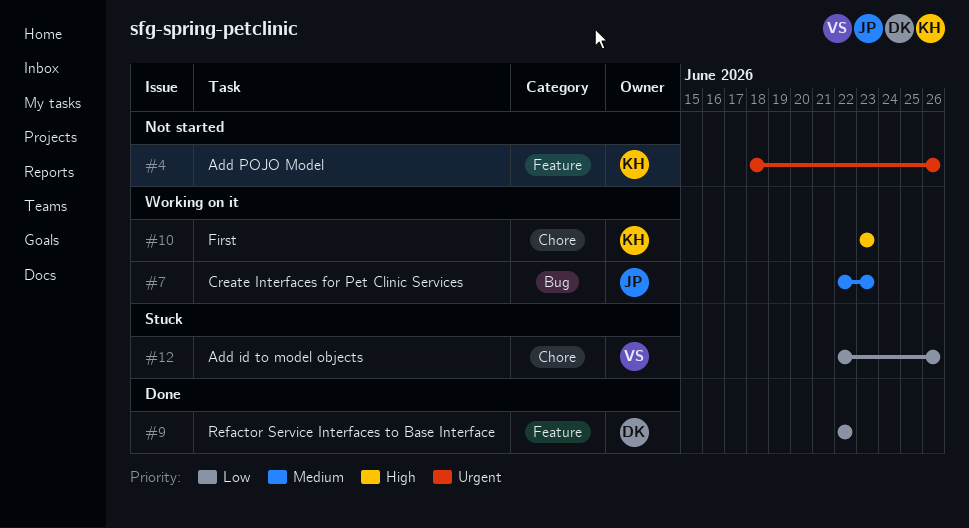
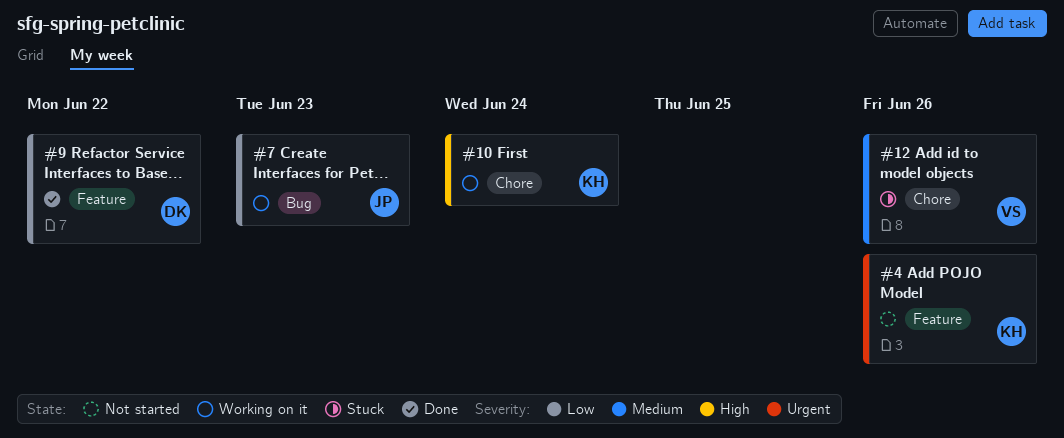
#7, priority: Medium -> Low
#10, due: Jun 23 -> Jun 24
#12, priority: Low -> Medium

